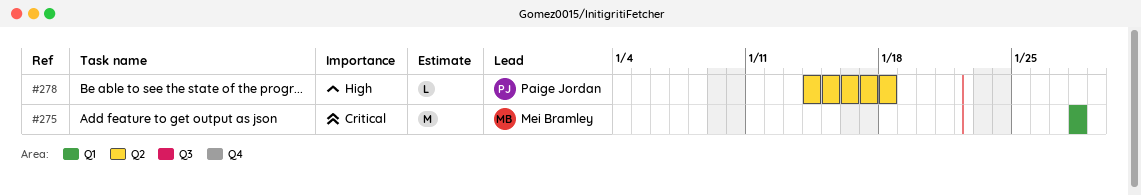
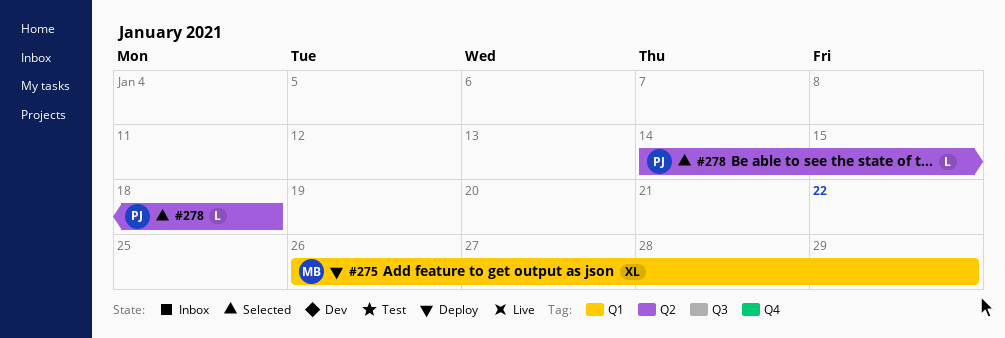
#275, estimate: M -> XL
#275, start: Jan 28 -> Jan 26
#275, due: Jan 28 -> Jan 29

